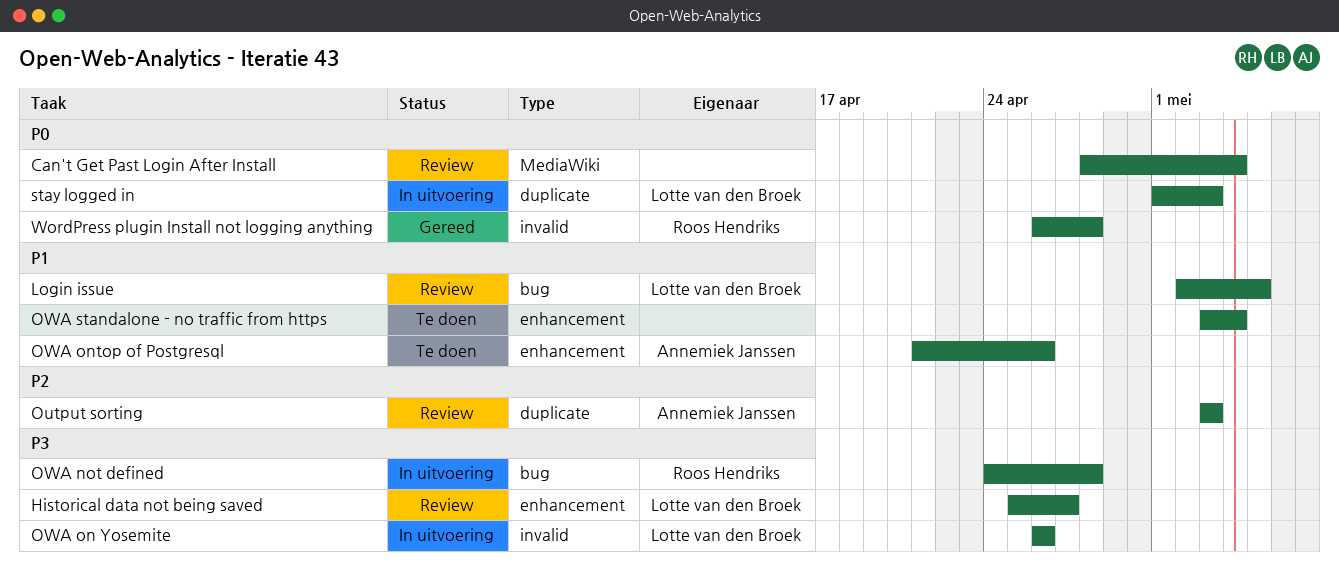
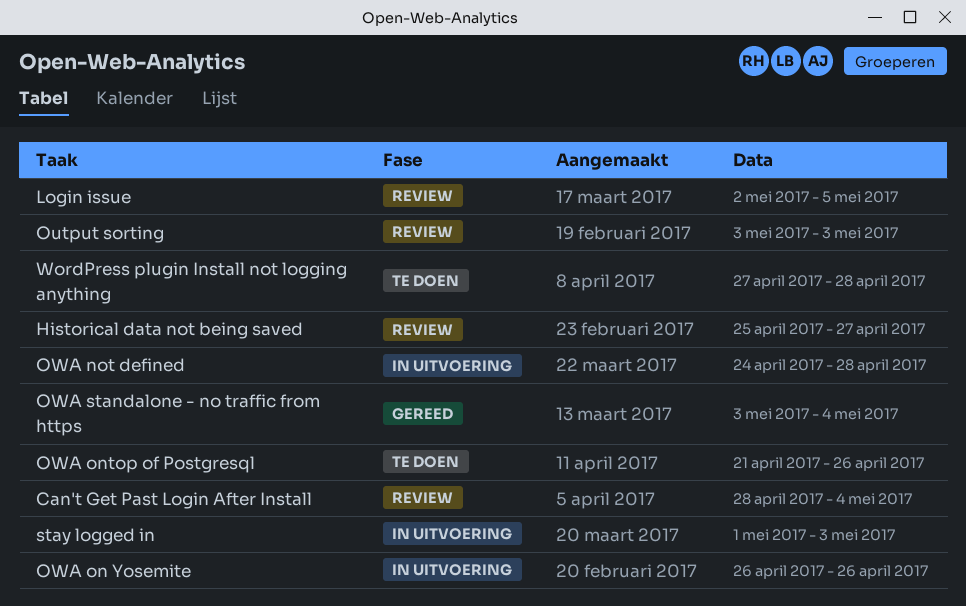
OWA standalone - no traffic from https, status: Te doen -> Gereed
WordPress plugin Install not logging anything, status: Gereed -> Te doen
WordPress plugin Install not logging anything, start: Apr 26 -> Apr 27

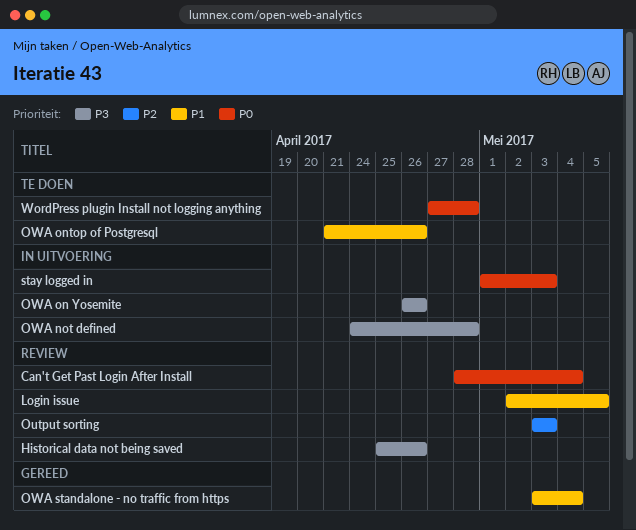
Historical data not being saved, due: Apr 27 -> Apr 26

